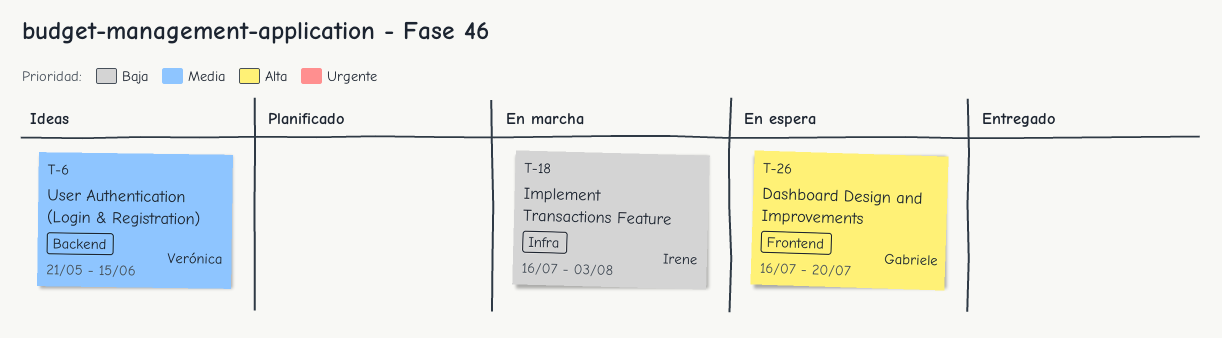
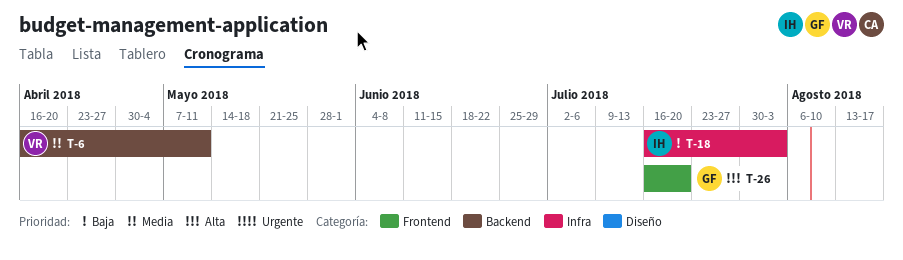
T-6, start: May 21 -> Apr 16
T-6, due: Jun 15 -> May 11

